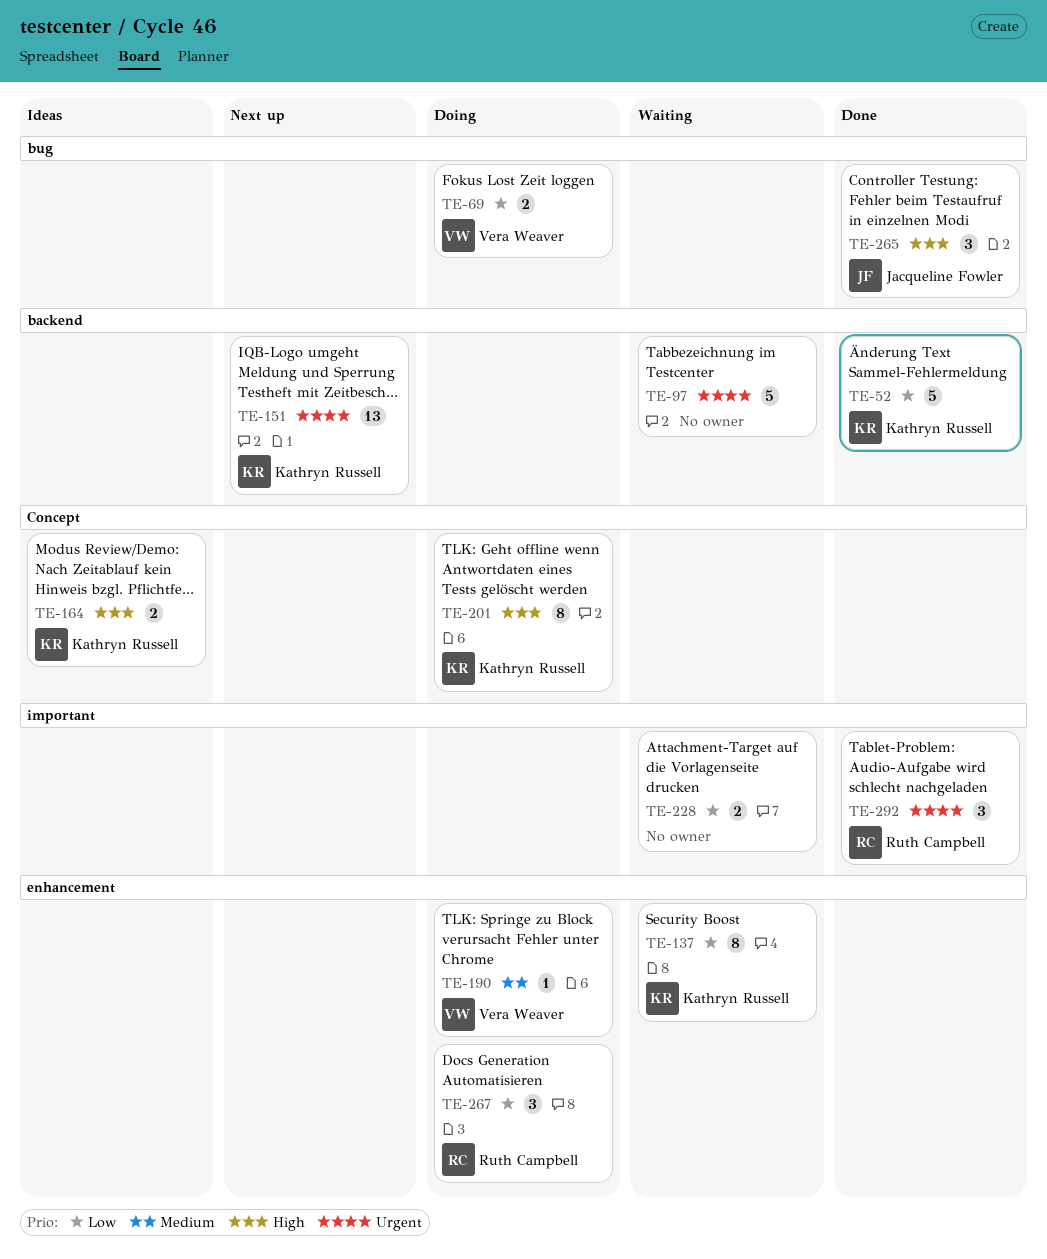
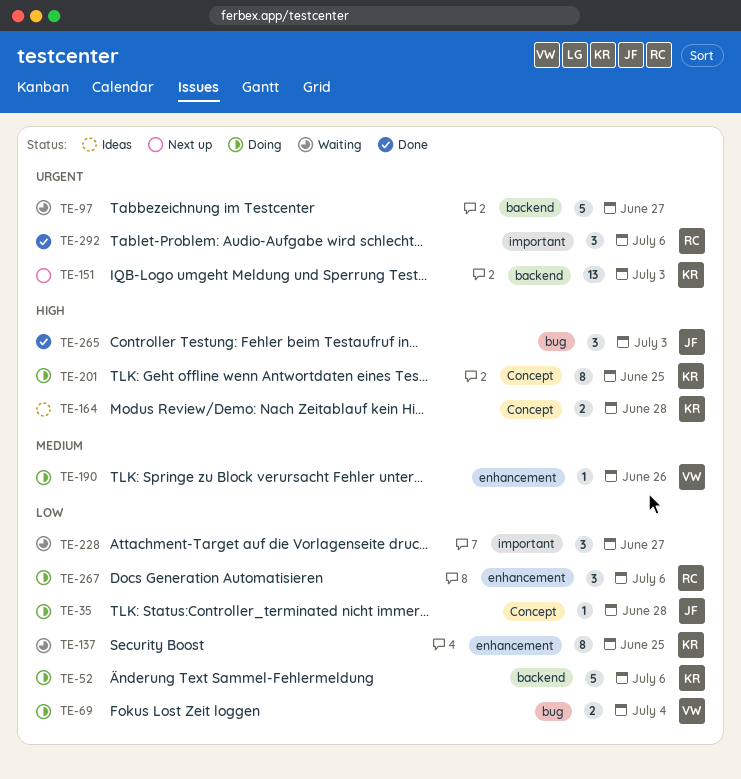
TE-35: none -> present
TE-52, status: Done -> Doing
TE-228, estimate: 2 -> 3

